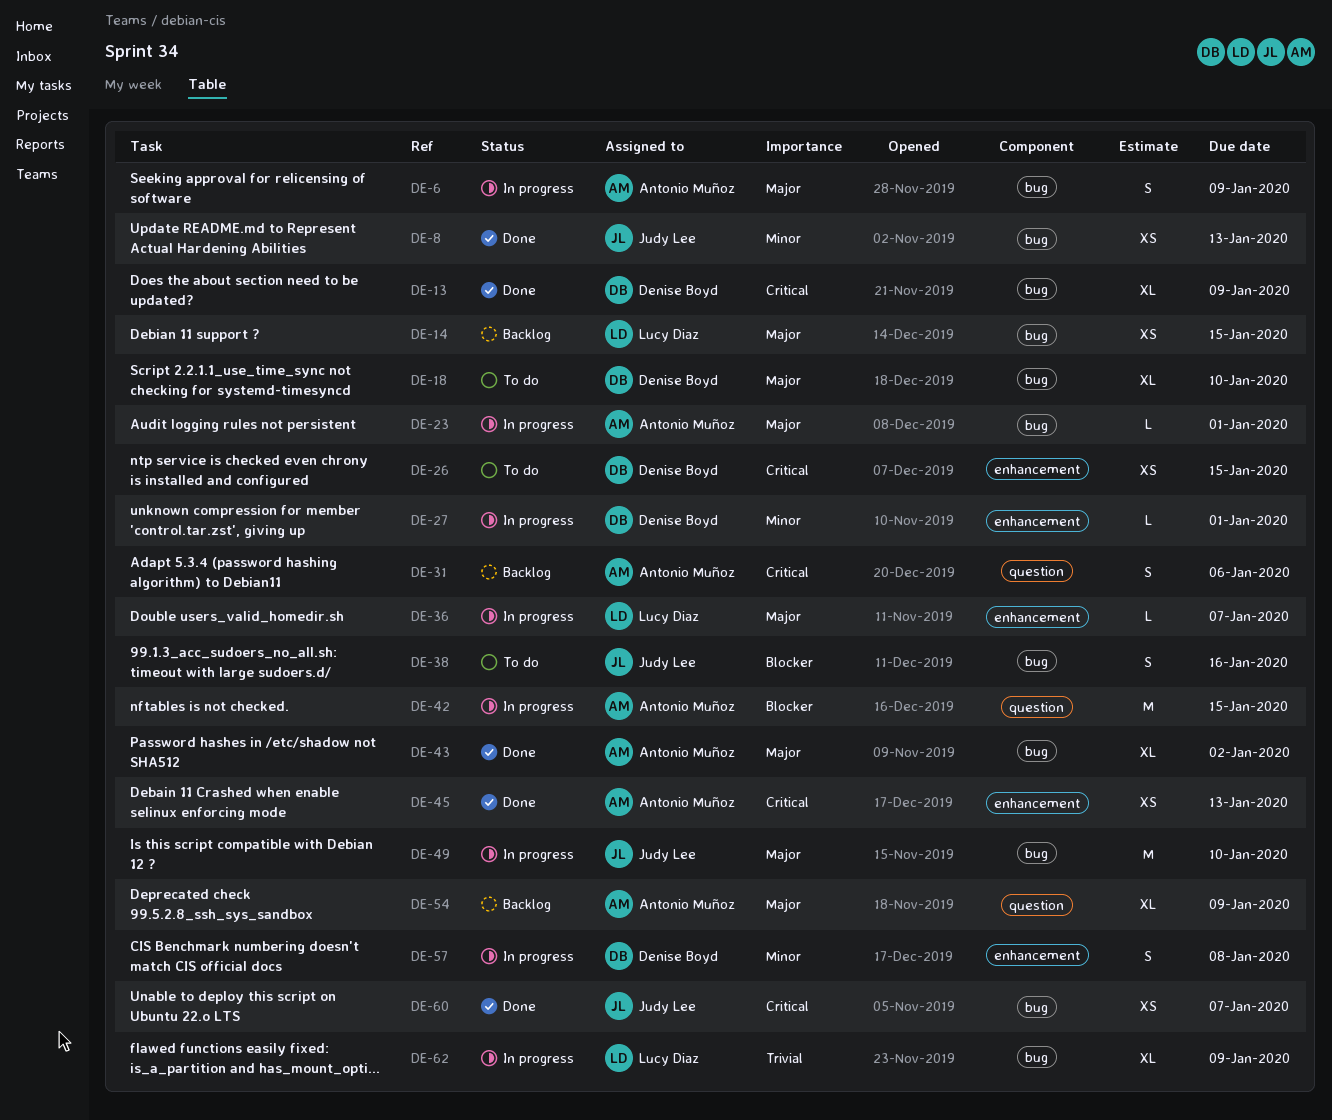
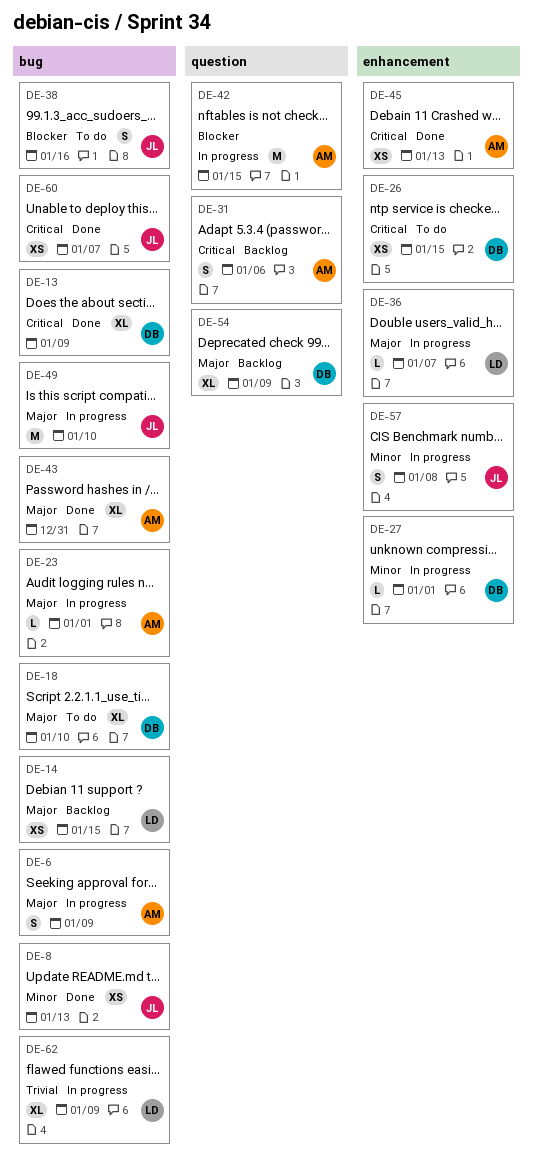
DE-43, due: Jan 2 -> Dec 31
DE-54, owner: Antonio Muñoz -> Denise Boyd
DE-57, owner: Denise Boyd -> Judy Lee

